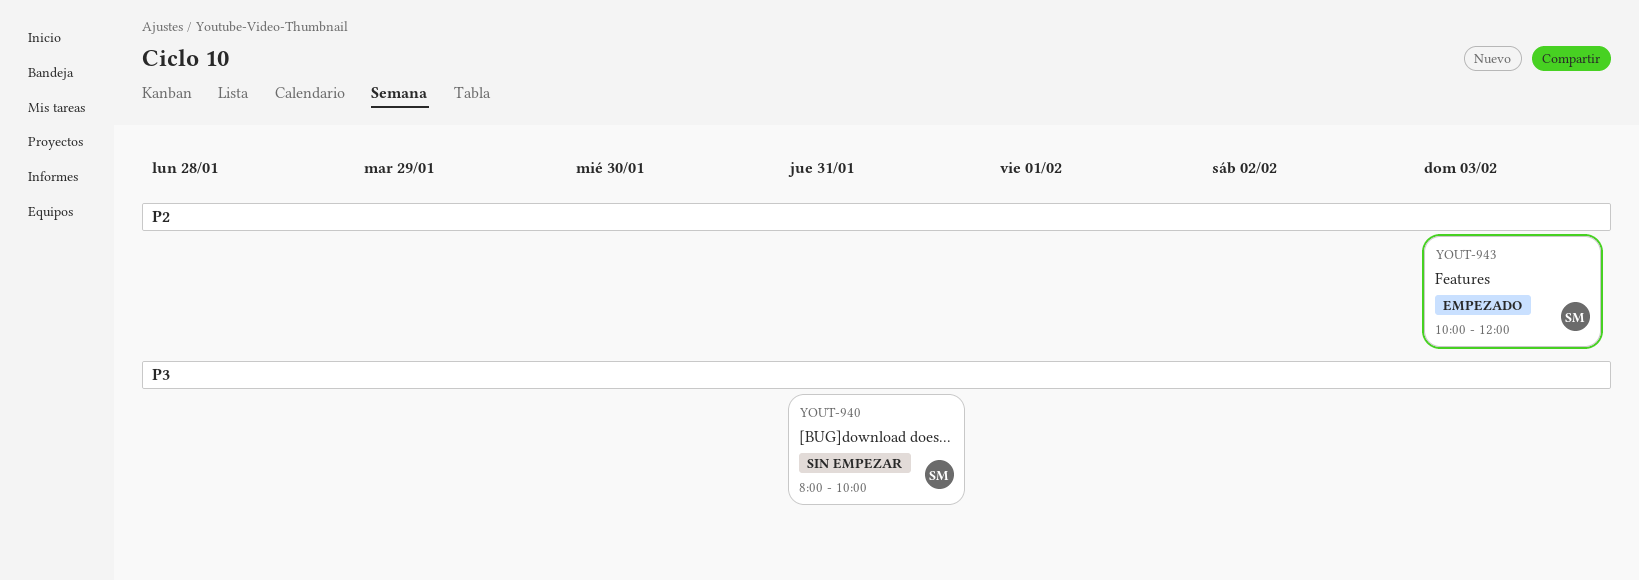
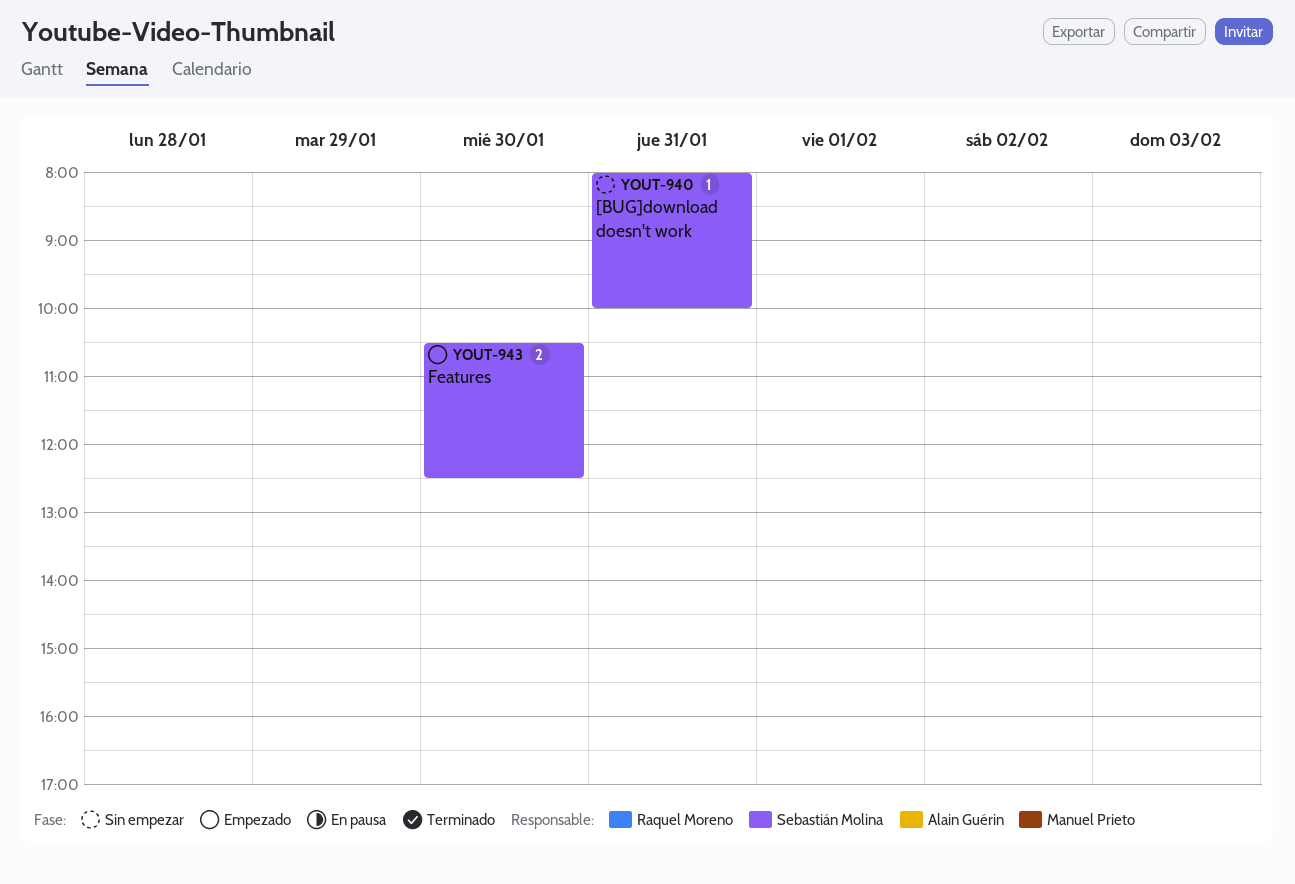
YOUT-943, day: Feb 3 -> Jan 30
YOUT-943, begins: 10:00 -> 10:30
YOUT-943, ends: 12:00 -> 12:30

